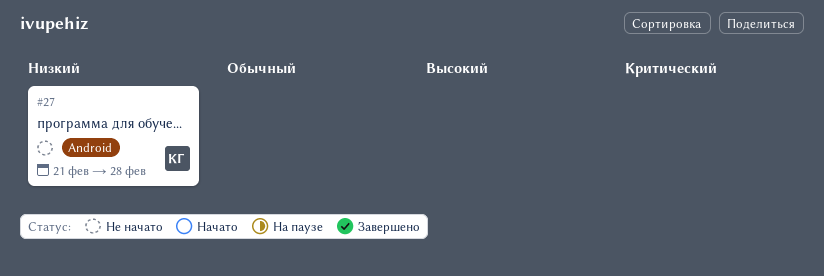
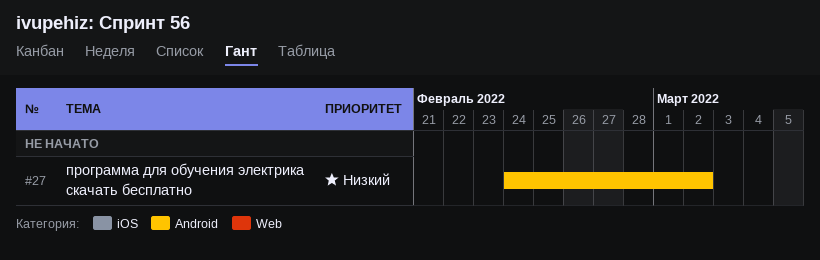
#27, start: Feb 21 -> Feb 24
#27, due: Feb 28 -> Mar 2

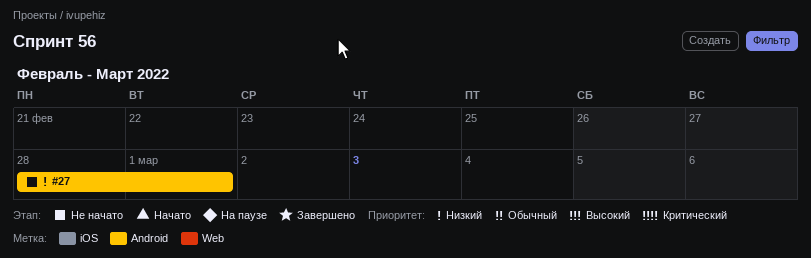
#27, start: Feb 24 -> Feb 28
#27, due: Mar 2 -> Mar 1

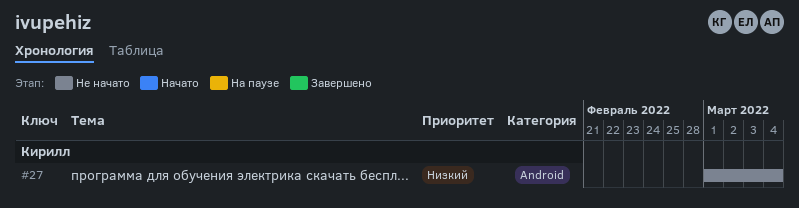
#27, start: Feb 28 -> Mar 1
#27, due: Mar 1 -> Mar 4

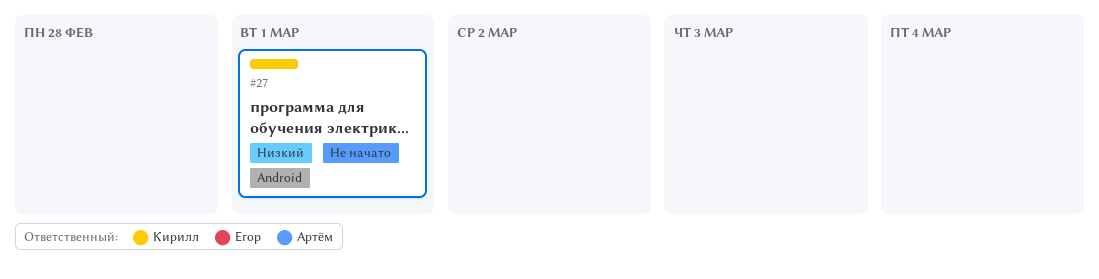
#27, due: Mar 4 -> Mar 1

